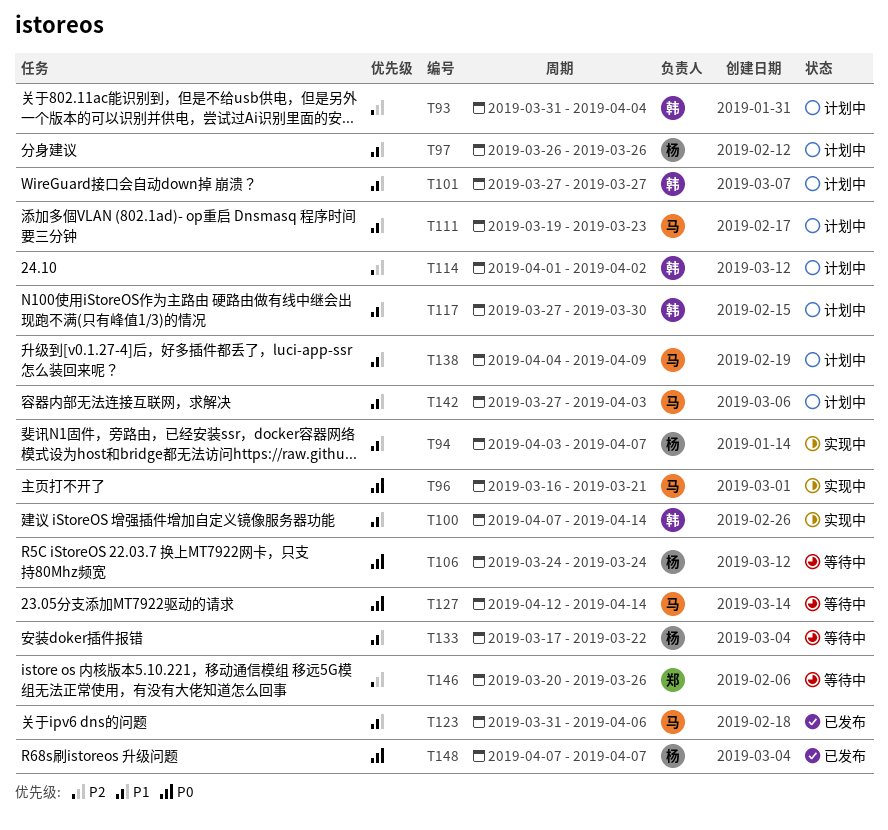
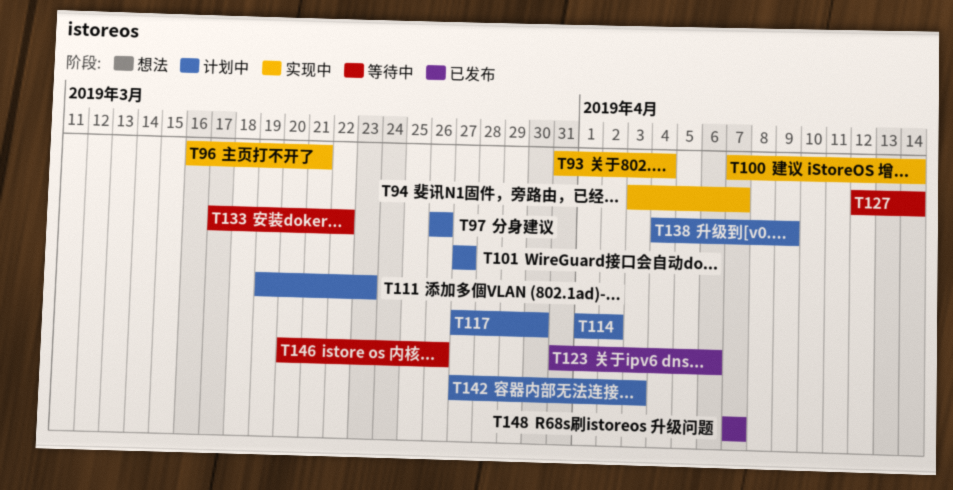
T93, status: 计划中 -> 实现中
T106: present -> none

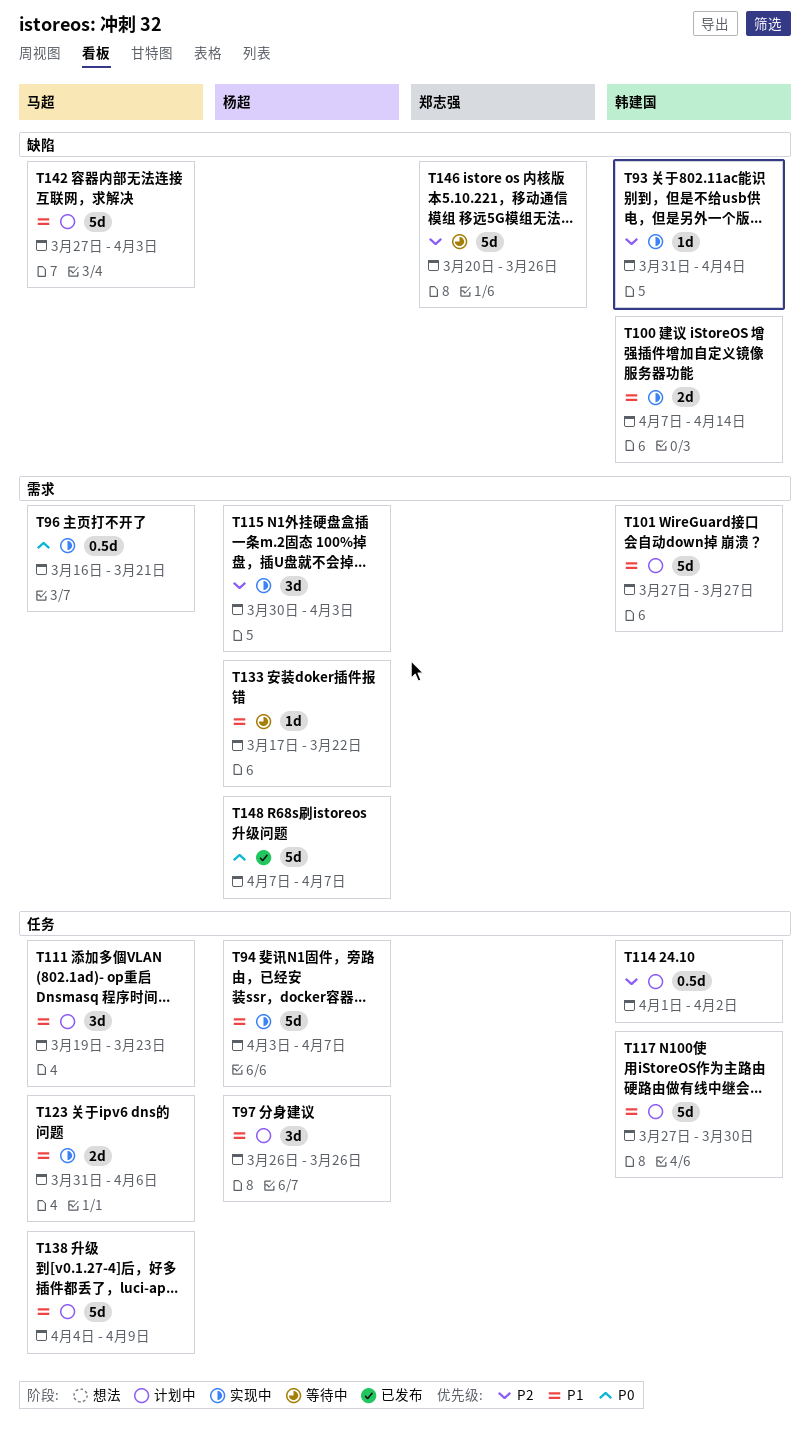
T115: none -> present
T123, status: 已发布 -> 实现中
T127: present -> none

